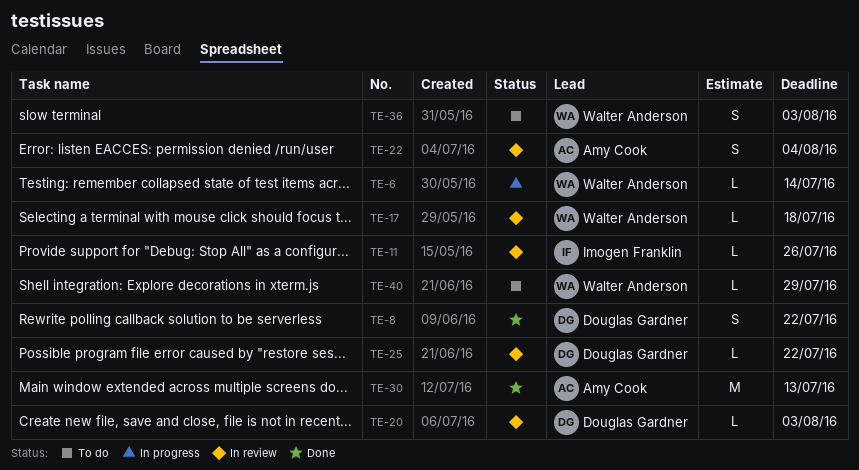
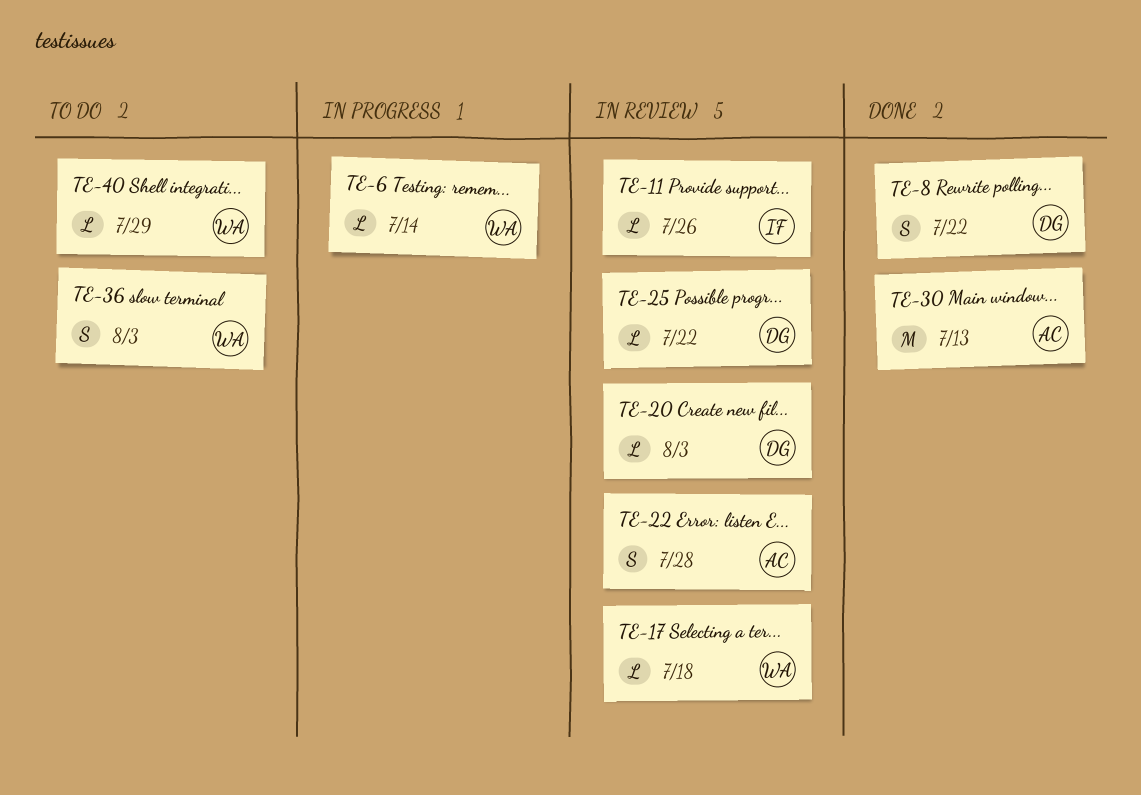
TE-22, due: Aug 4 -> Jul 28

